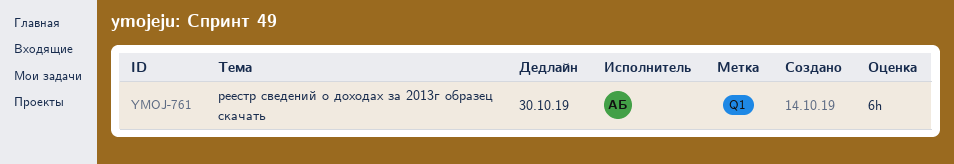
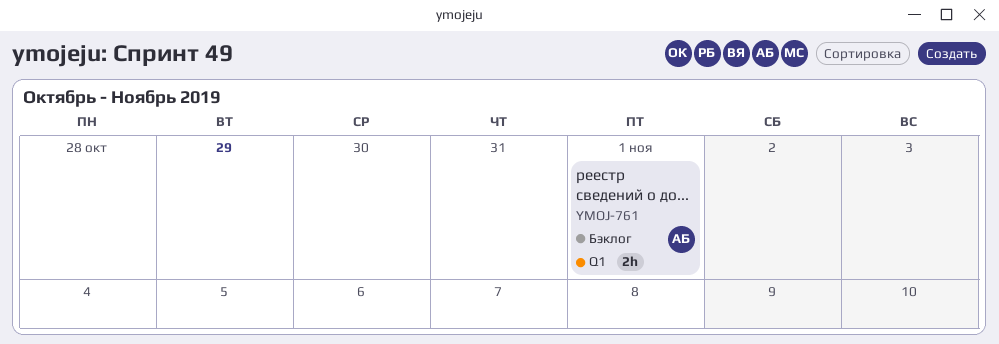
YMOJ-761, estimate: 6h -> 2h
YMOJ-761, due: Oct 30 -> Nov 1

